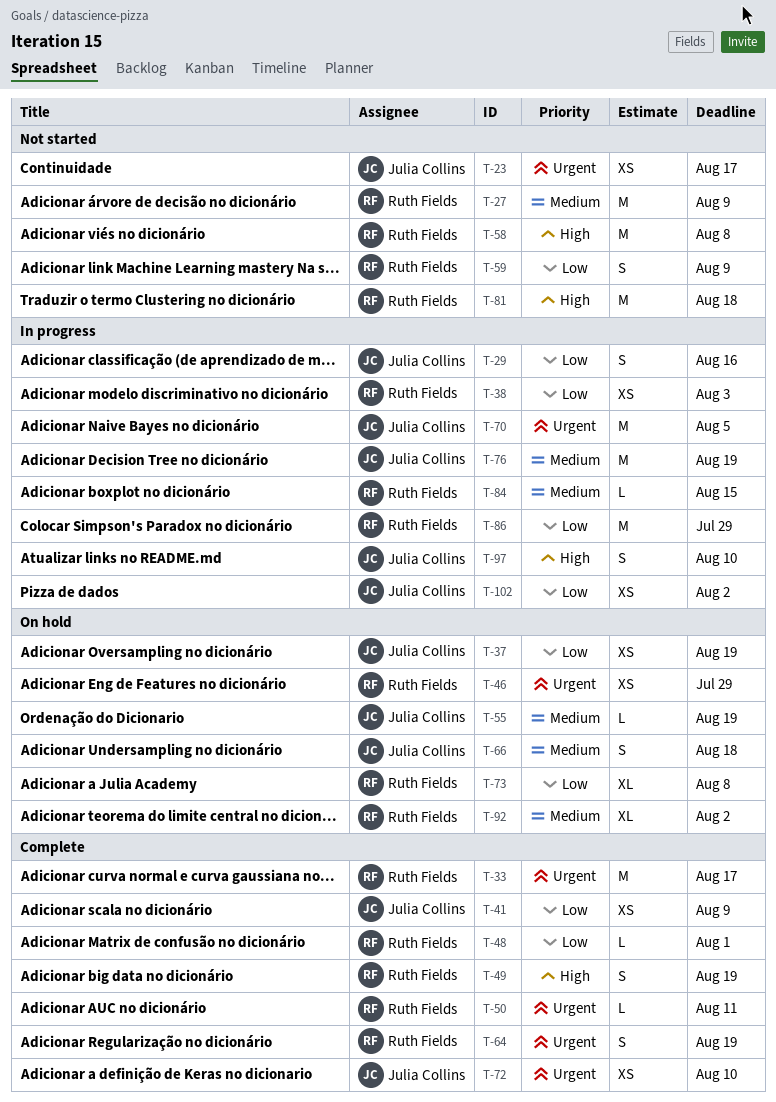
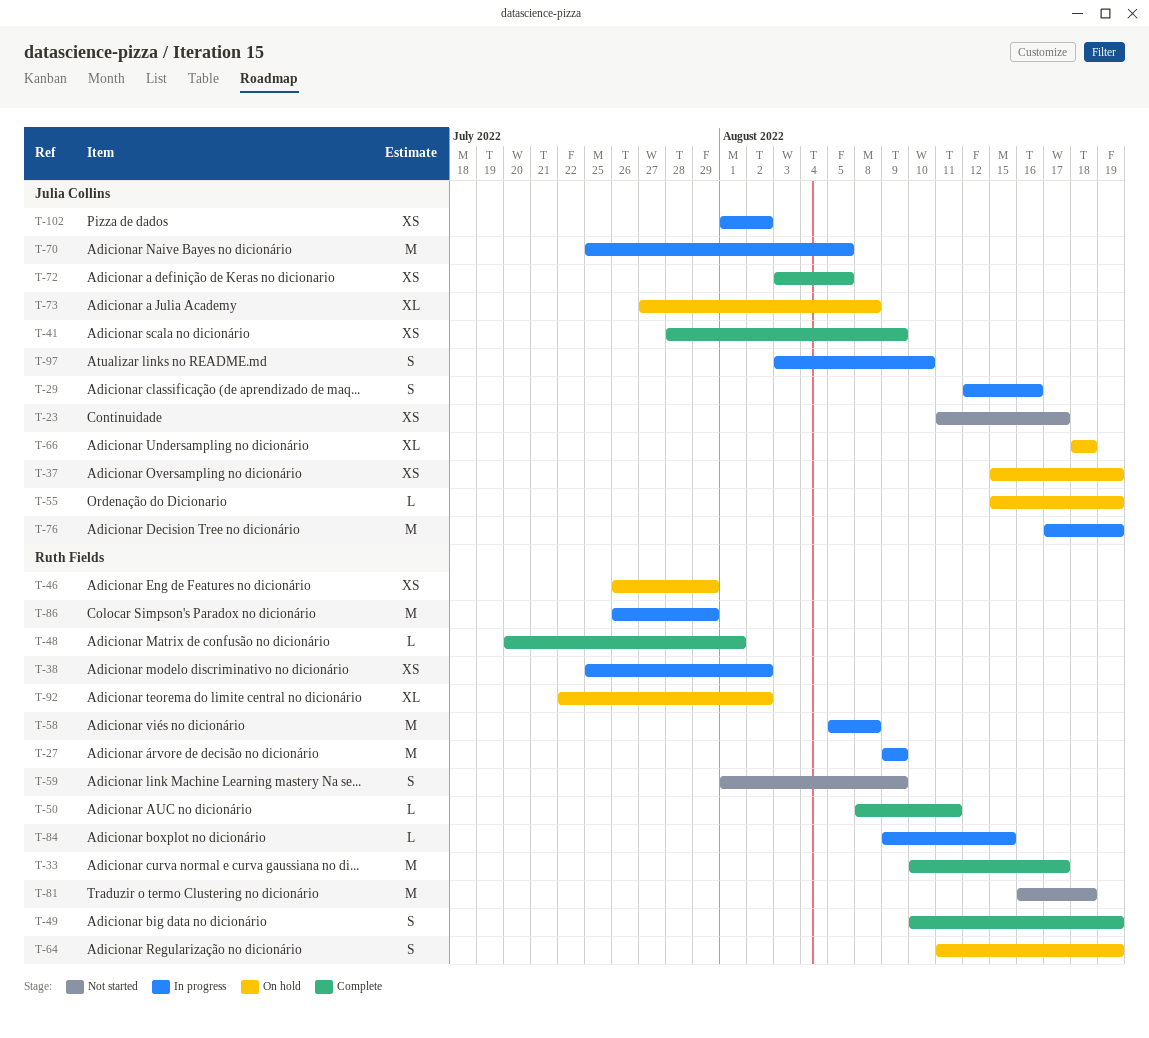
T-27, status: Not started -> In progress
T-38, due: Aug 3 -> Aug 2
T-58, status: Not started -> In progress
T-64, status: Complete -> On hold
T-66, estimate: S -> XL
T-72, due: Aug 10 -> Aug 5
T-73, owner: Ruth Fields -> Julia Collins

